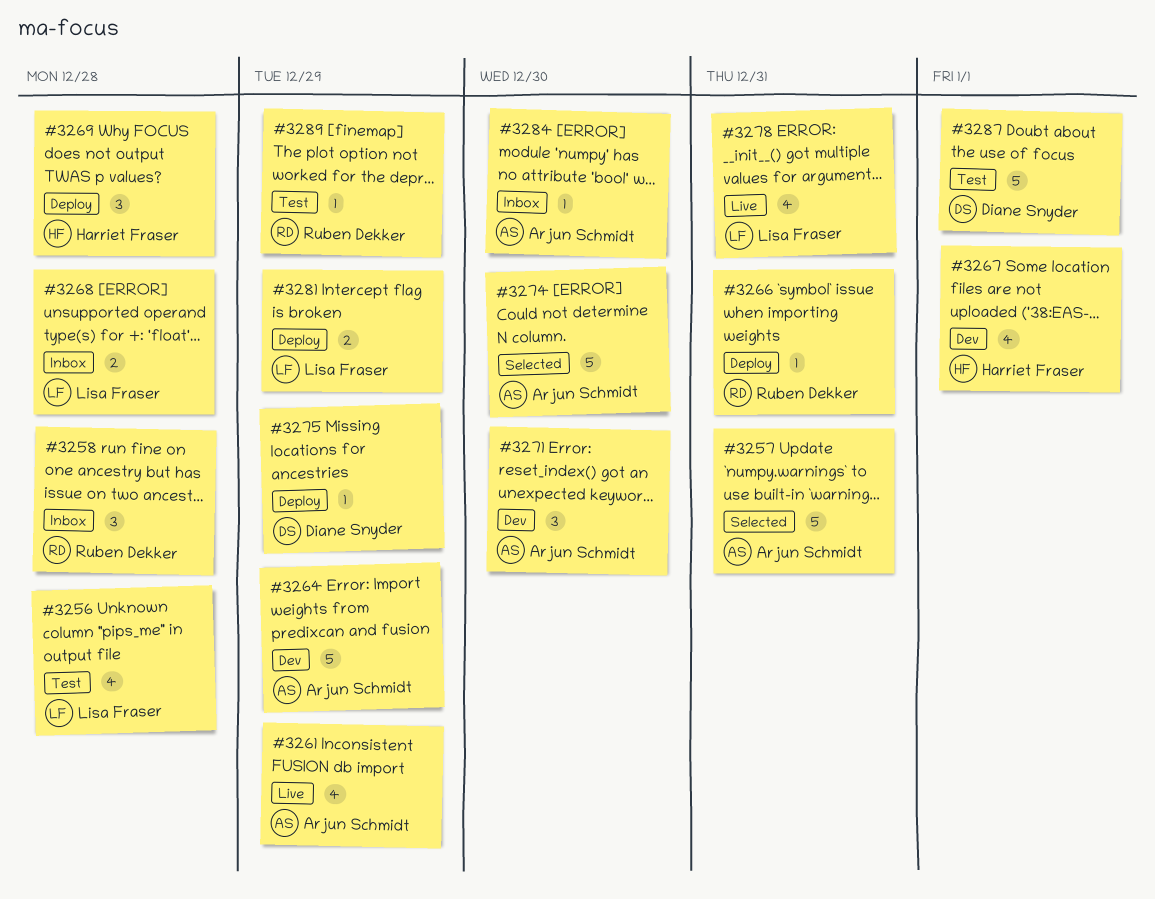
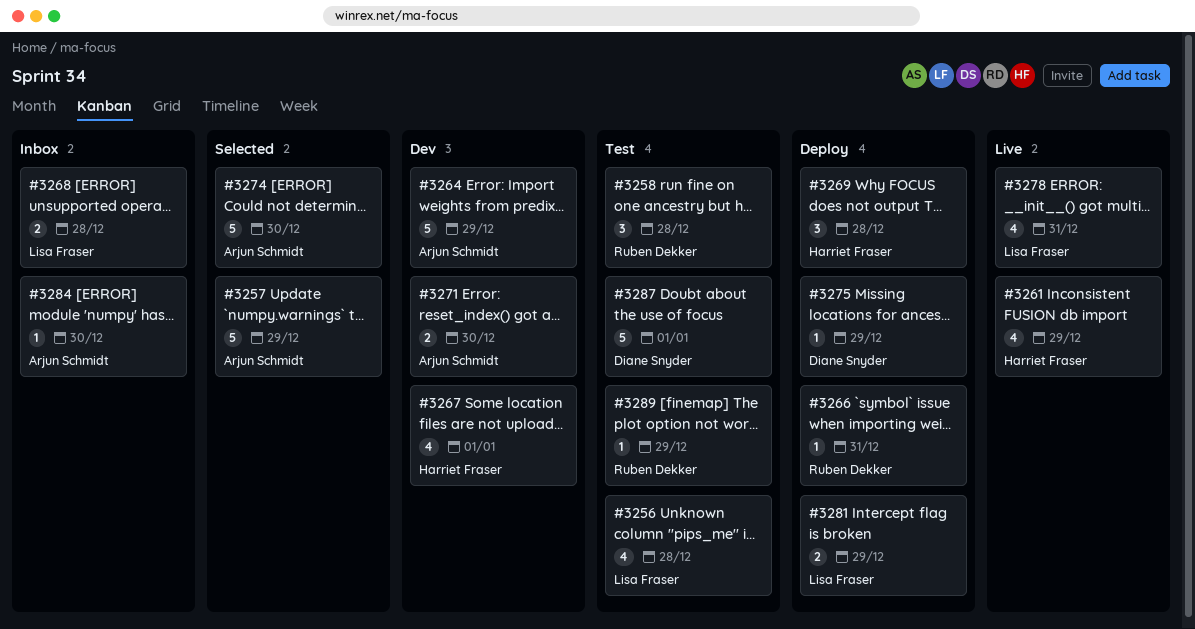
#3257, due: Dec 31 -> Dec 29
#3258, status: Inbox -> Test
#3261, owner: Arjun Schmidt -> Harriet Fraser
#3271, estimate: 3 -> 2

